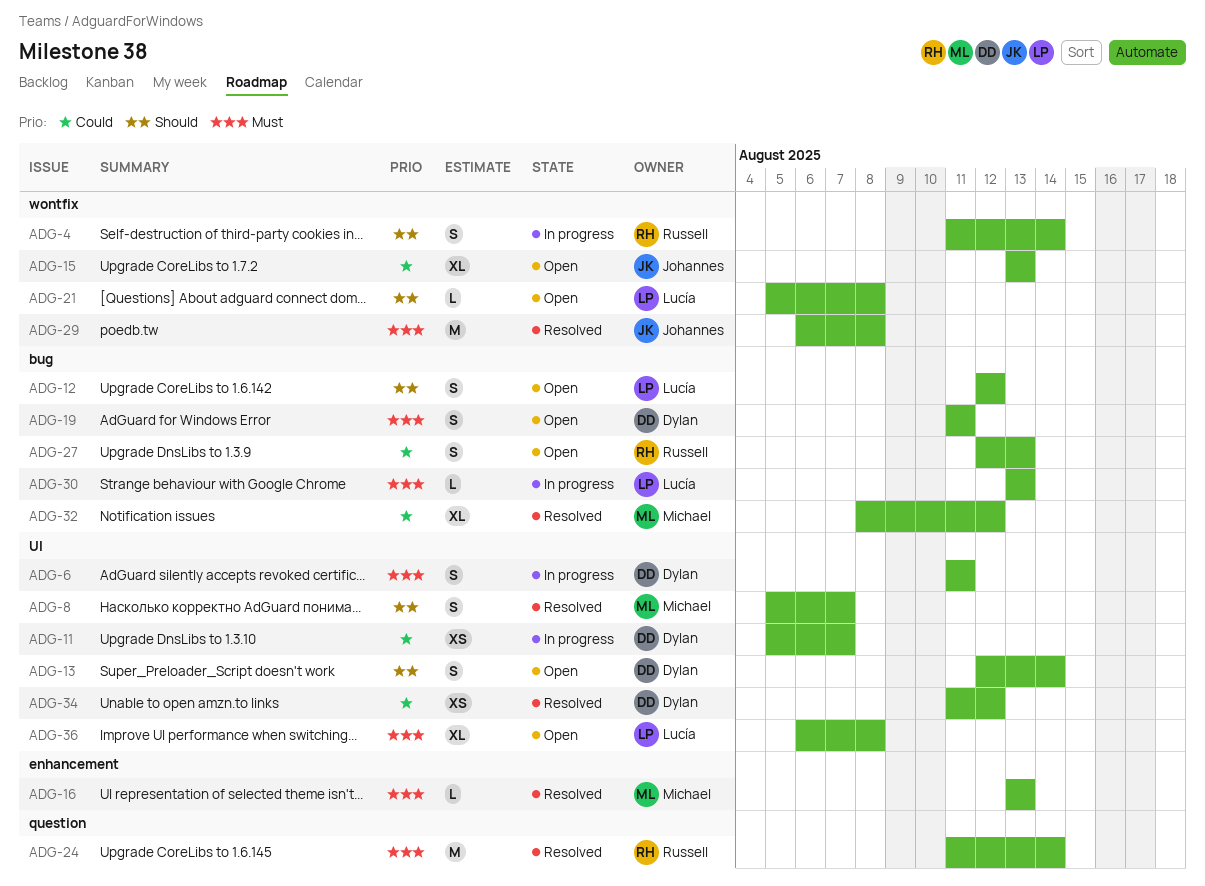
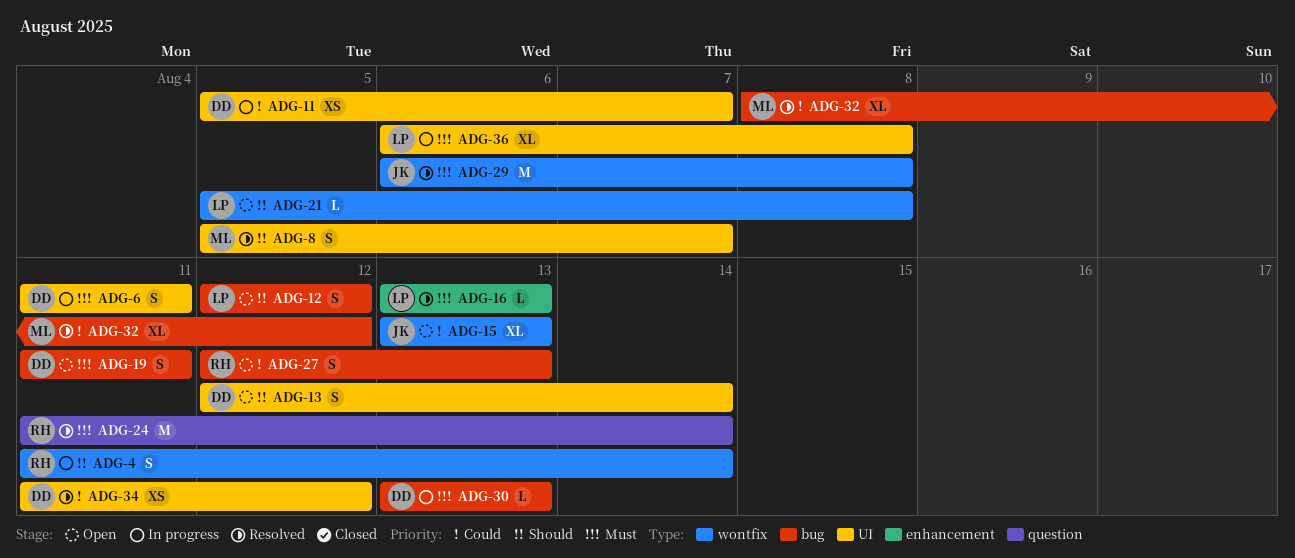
ADG-16, owner: Michael -> Lucía
ADG-30, owner: Lucía -> Dylan
ADG-36, status: Open -> In progress

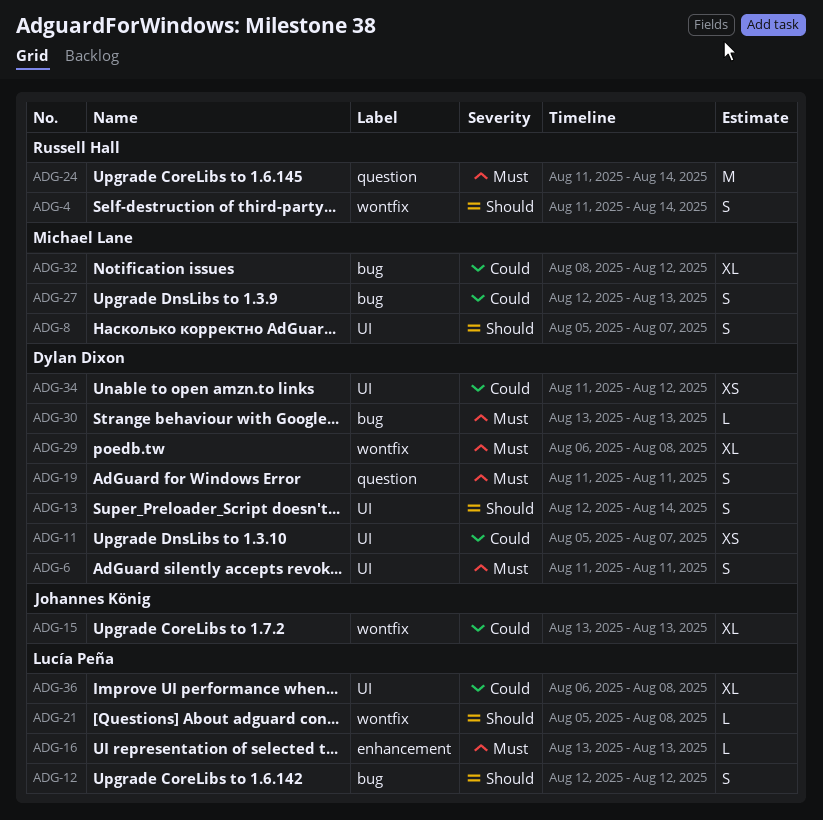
ADG-19, label: bug -> question
ADG-27, owner: Russell Hall -> Michael Lane
ADG-29, owner: Johannes König -> Dylan Dixon
ADG-29, estimate: M -> XL
ADG-36, priority: Must -> Could

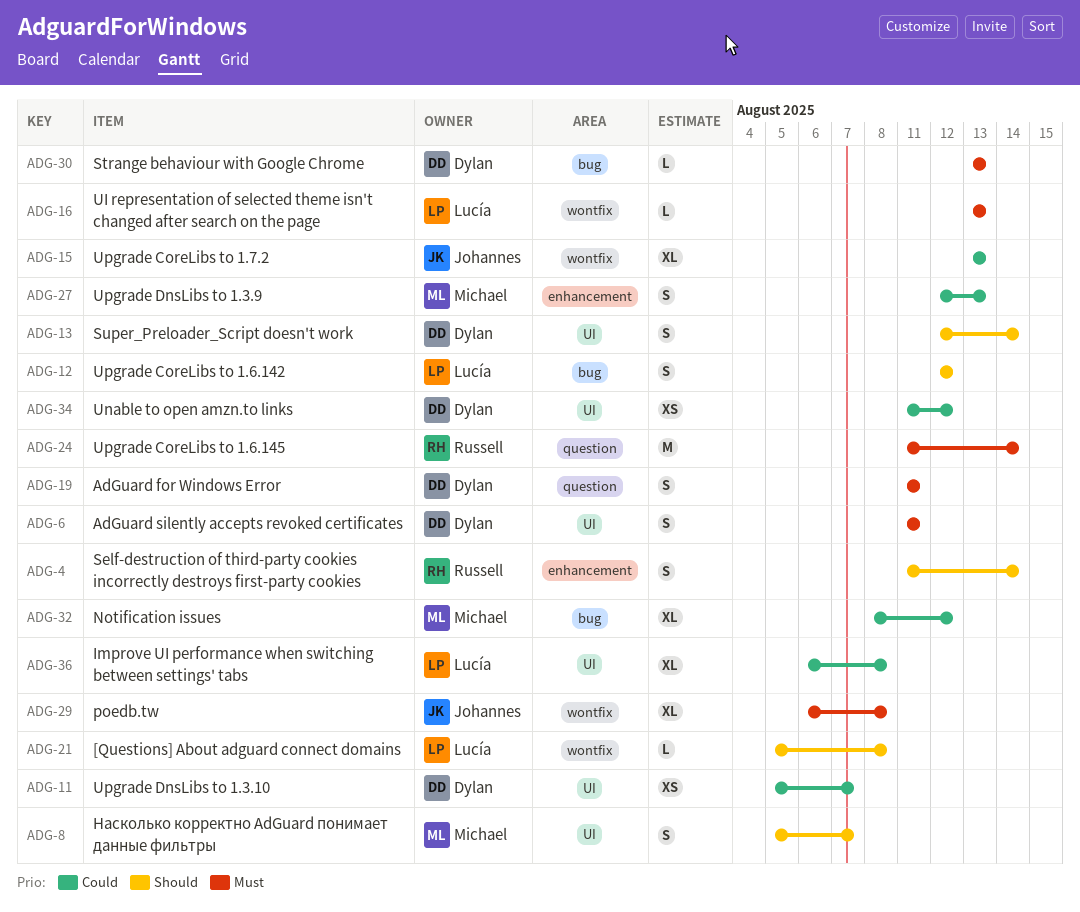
ADG-4, label: wontfix -> enhancement
ADG-16, label: enhancement -> wontfix
ADG-27, label: bug -> enhancement
ADG-29, owner: Dylan Dixon -> Johannes König

